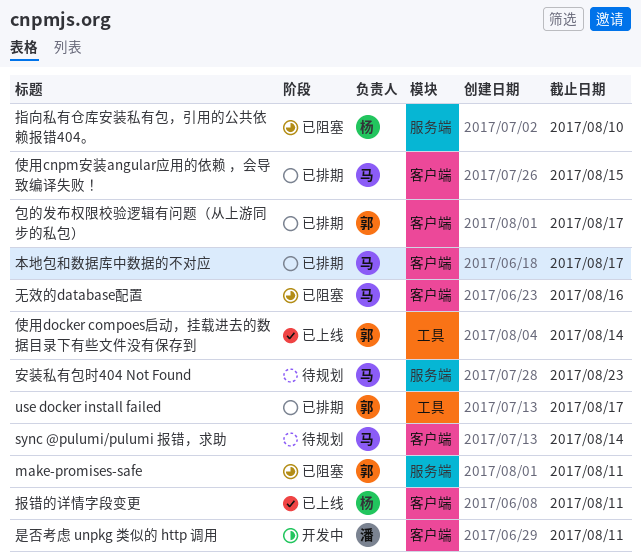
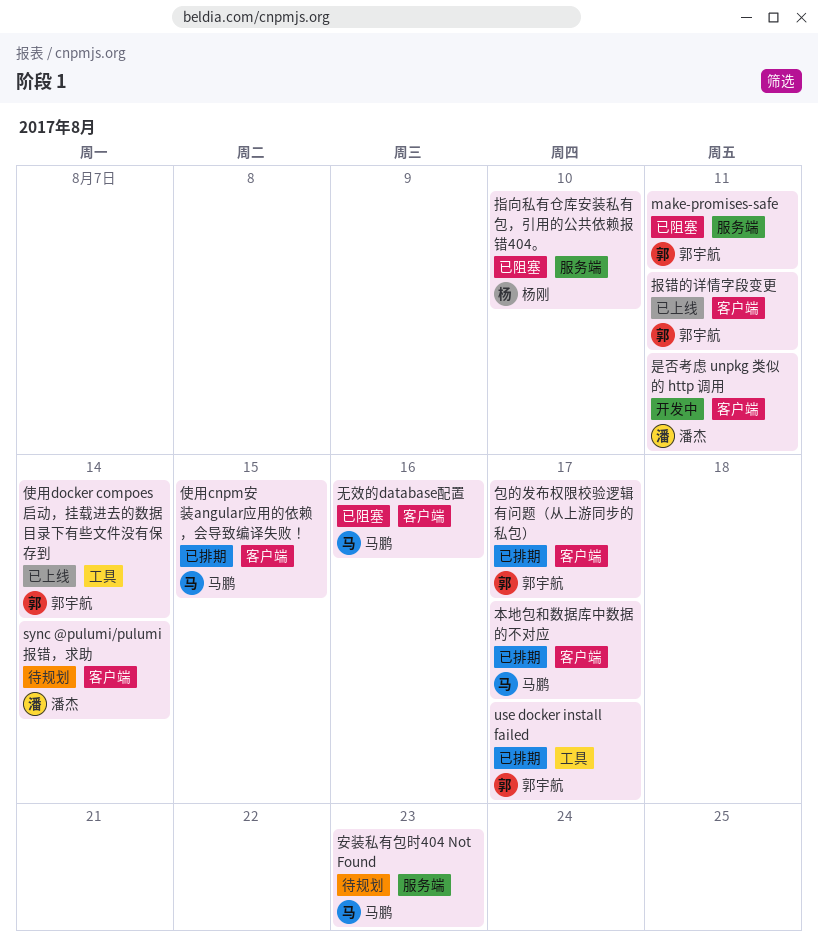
sync @pulumi/pulumi 报错，求助, owner: 马鹏 -> 潘杰
报错的详情字段变更, owner: 杨刚 -> 郭宇航

